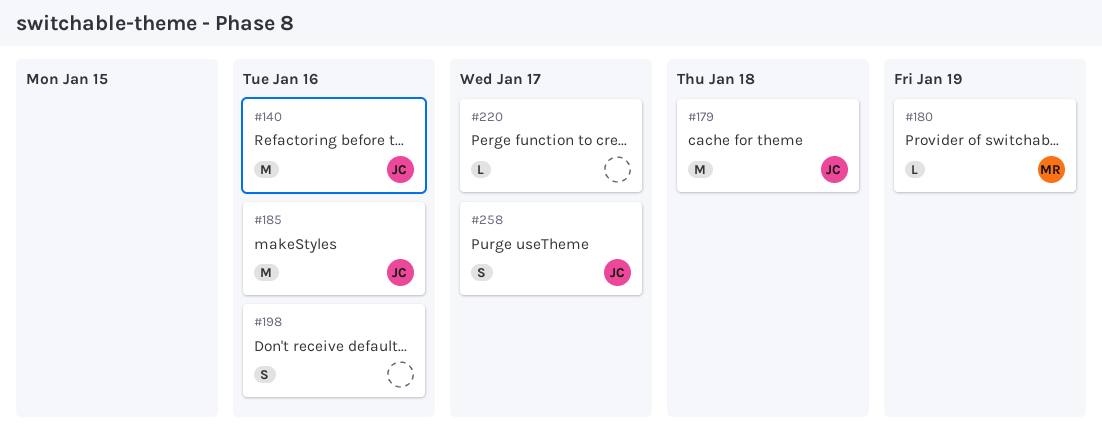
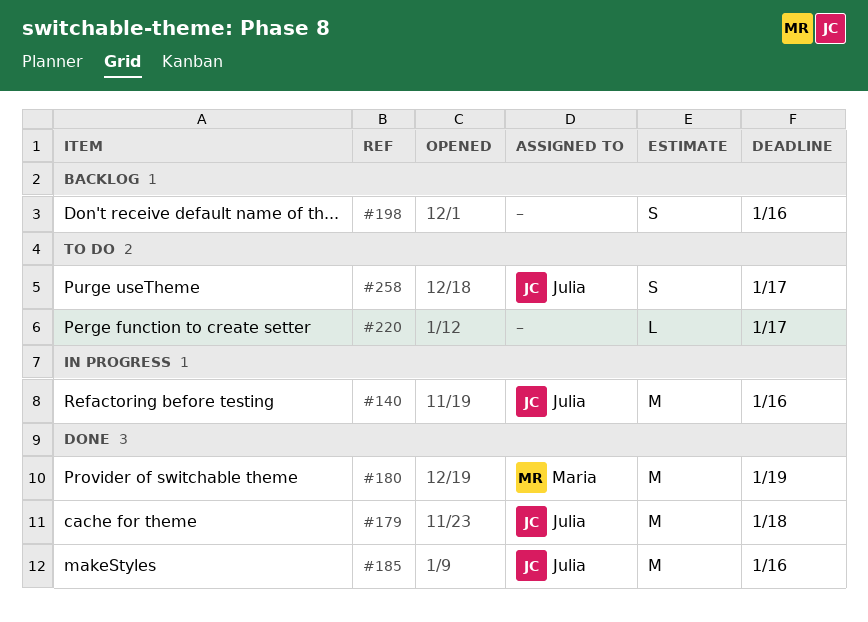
#180, estimate: L -> M

